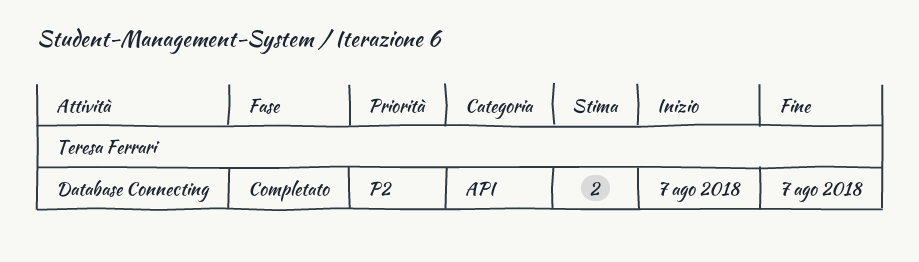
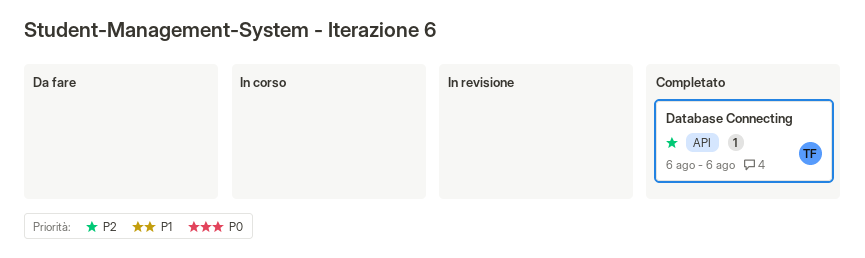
Database Connecting, estimate: 2 -> 1
Database Connecting, start: Aug 7 -> Aug 6
Database Connecting, due: Aug 7 -> Aug 6

